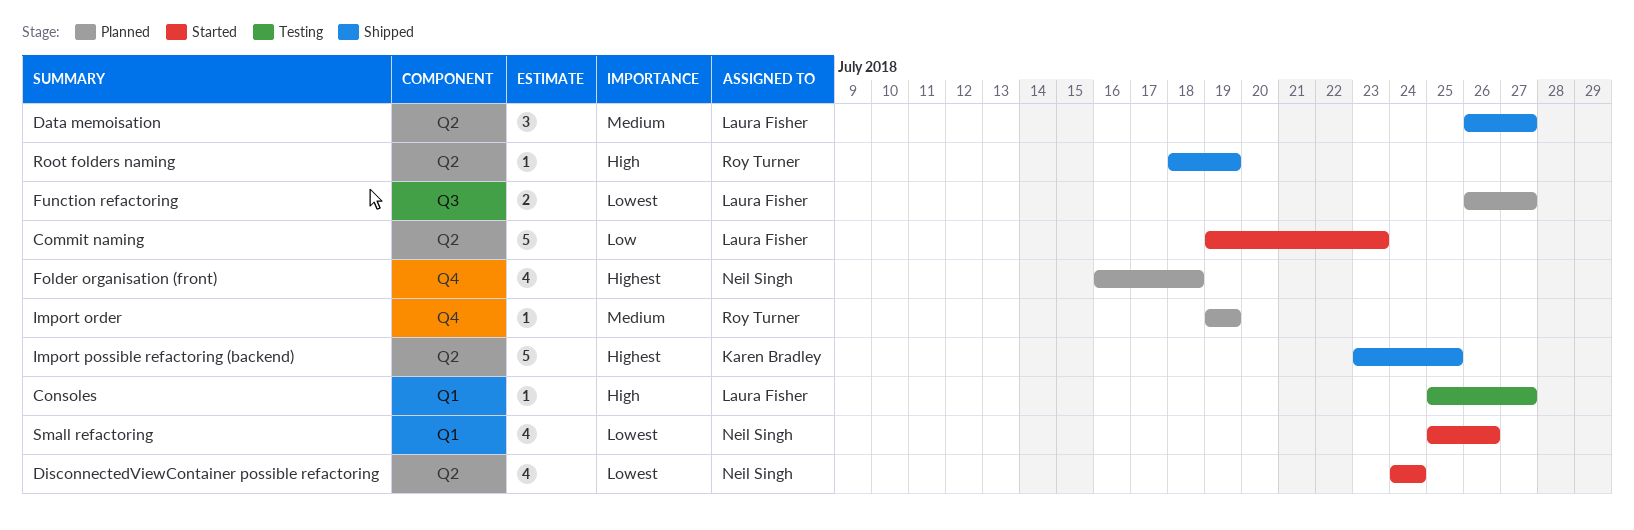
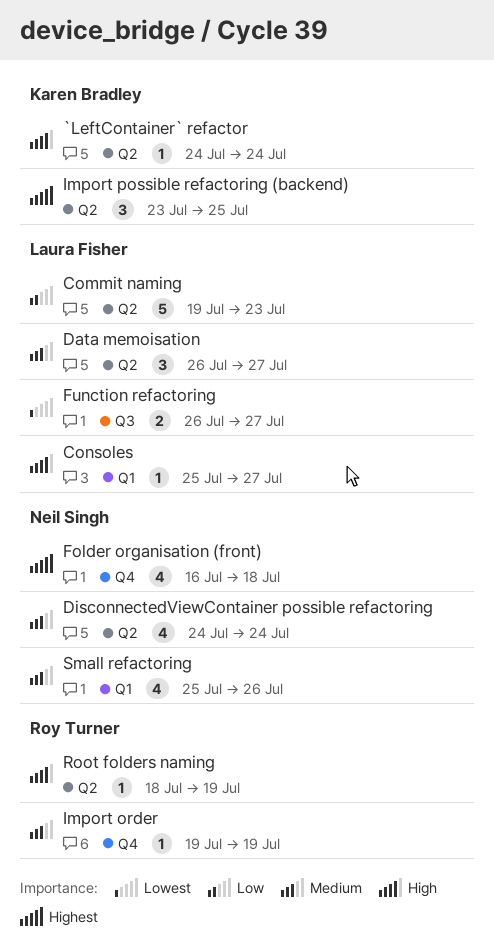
`LeftContainer` refactor: none -> present
DisconnectedViewContainer possible refactoring, priority: Lowest -> Medium
Import possible refactoring (backend), estimate: 5 -> 3
Small refactoring, priority: Lowest -> Medium

